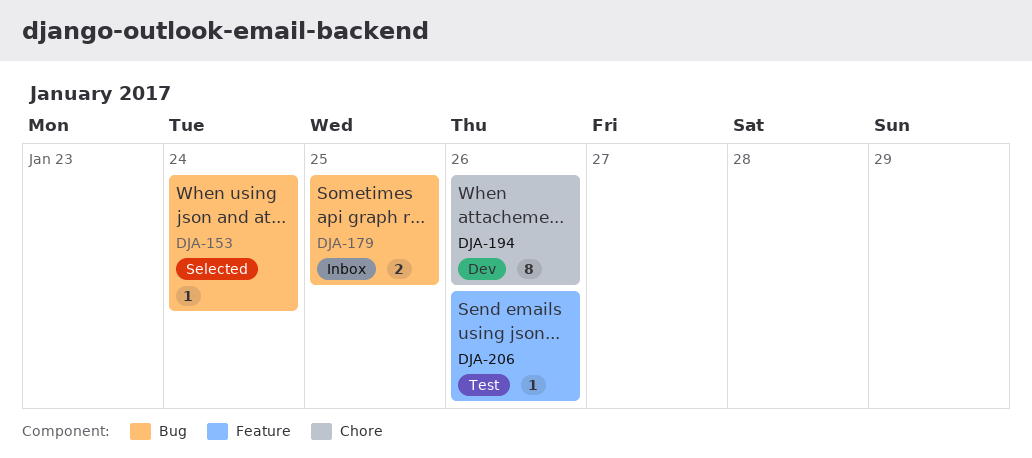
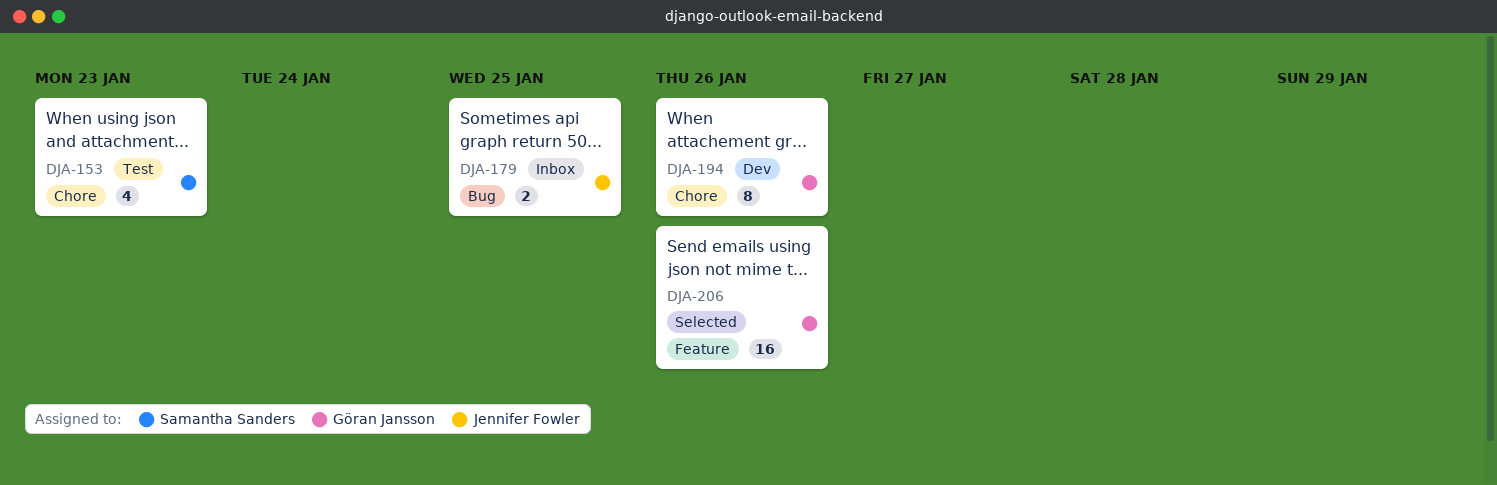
DJA-153, status: Selected -> Test
DJA-153, label: Bug -> Chore
DJA-153, estimate: 1 -> 4
DJA-153, due: Jan 24 -> Jan 23
DJA-206, status: Test -> Selected
DJA-206, estimate: 1 -> 16

